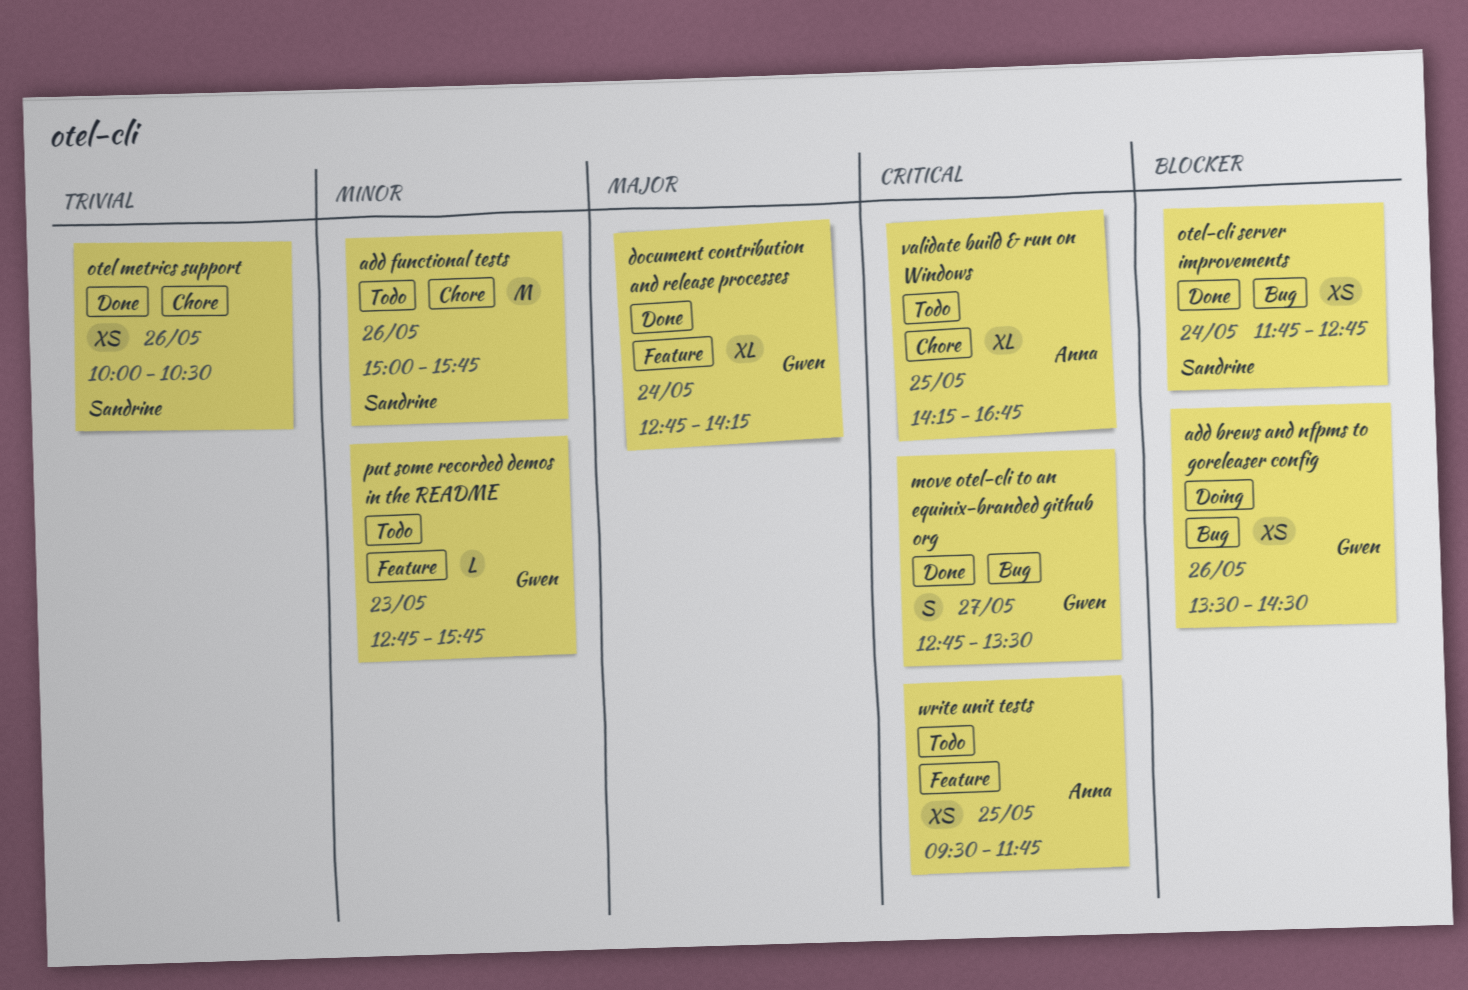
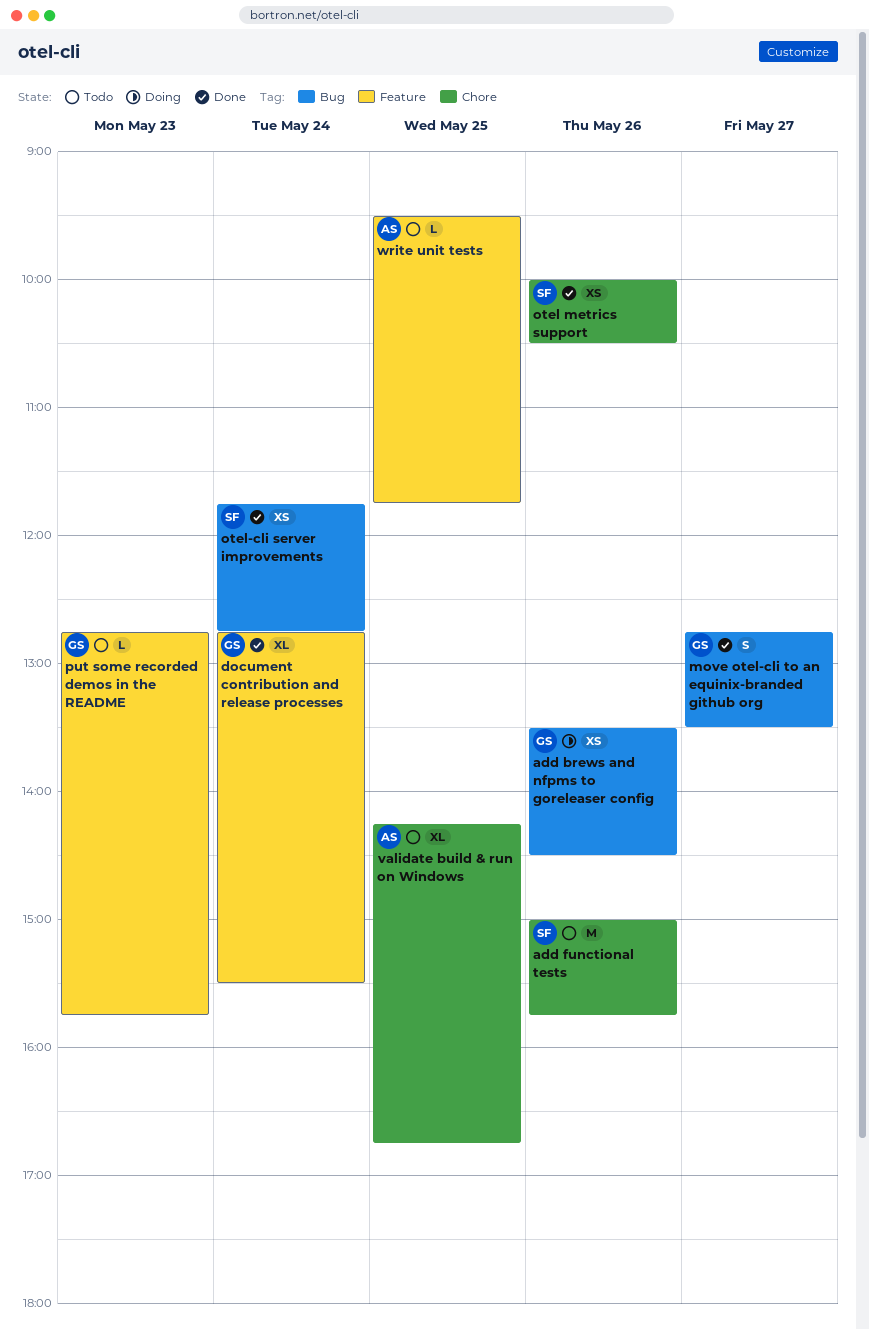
document contribution and release processes, ends: 14:15 -> 15:30
write unit tests, estimate: XS -> L

